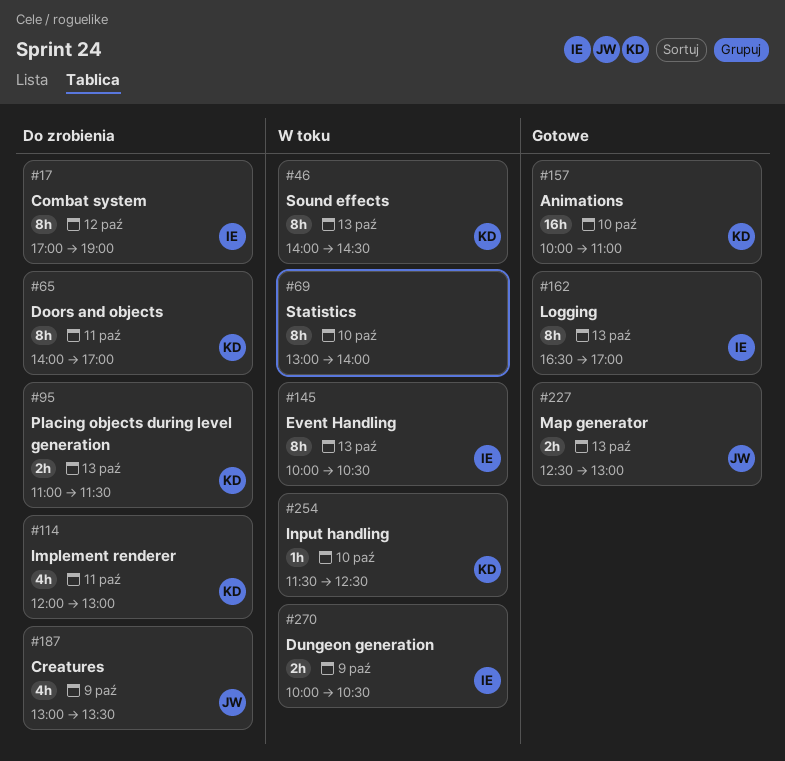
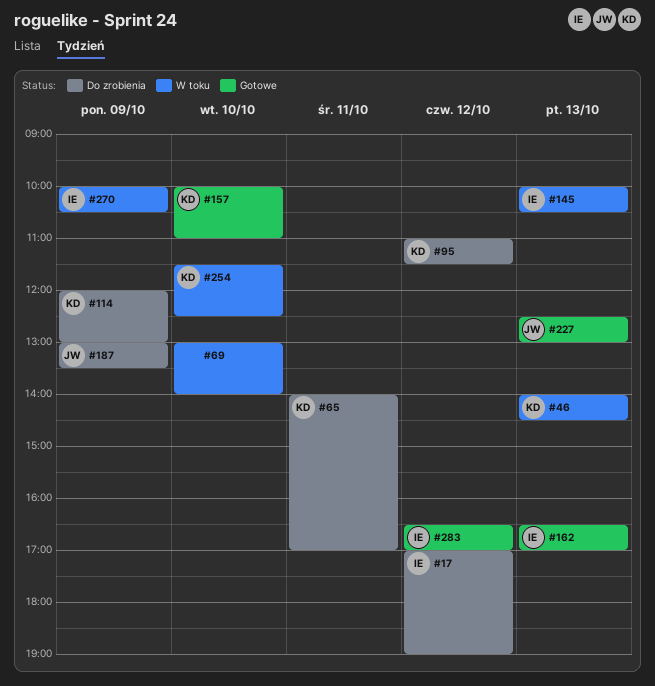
#95, day: Oct 13 -> Oct 12
#114, day: Oct 11 -> Oct 9
#283: none -> present

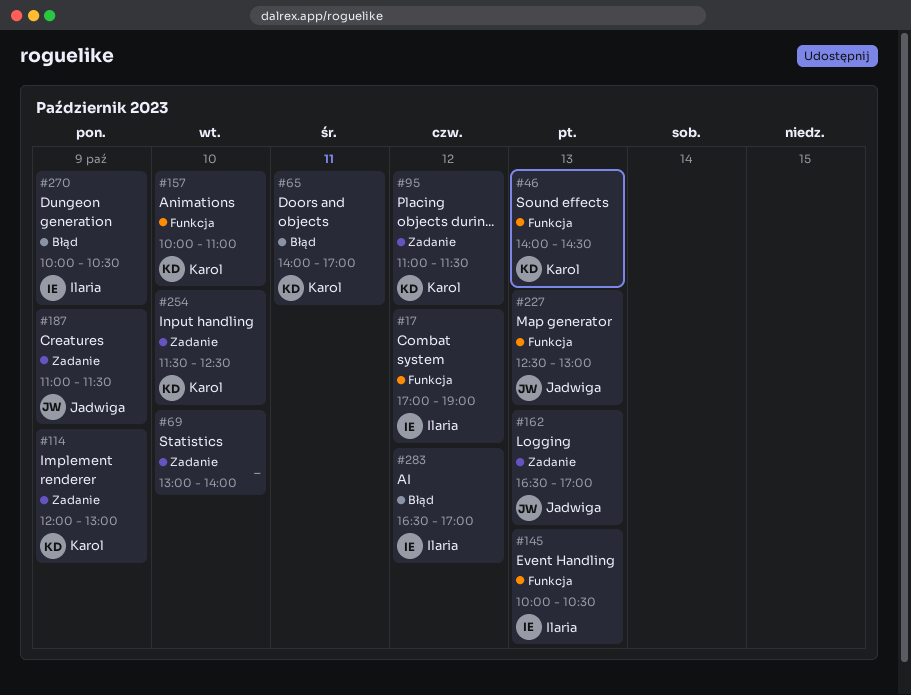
#162, owner: Ilaria -> Jadwiga
#187, begins: 13:00 -> 11:00
#187, ends: 13:30 -> 11:30

